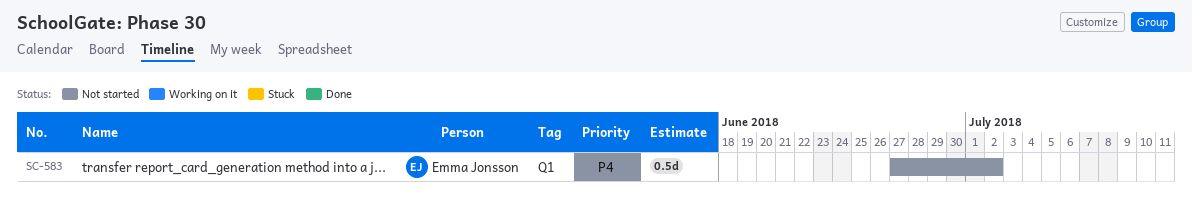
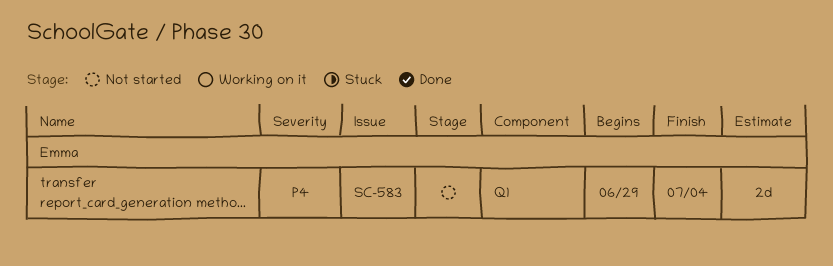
SC-583, estimate: 0.5d -> 2d
SC-583, start: Jun 27 -> Jun 29
SC-583, due: Jul 2 -> Jul 4

